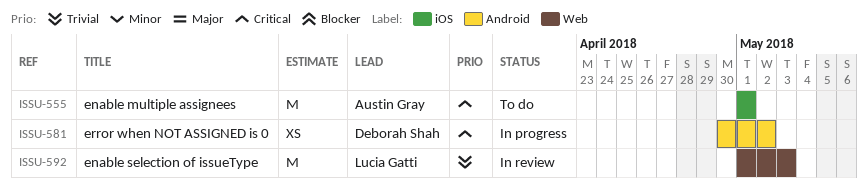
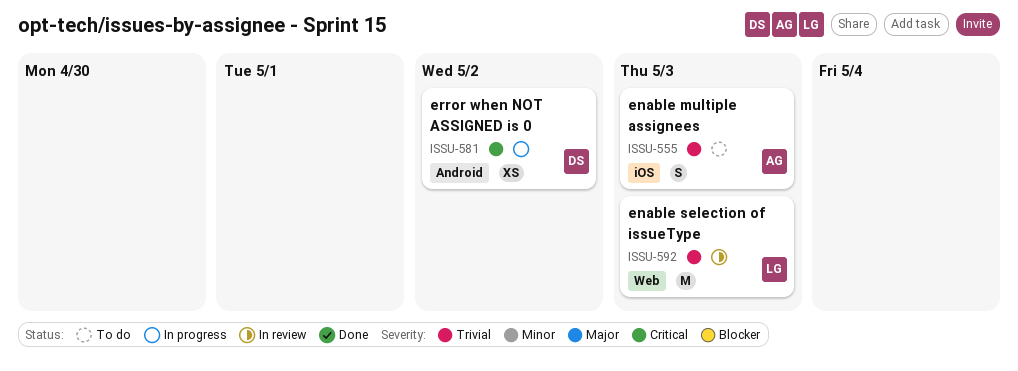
ISSU-555, priority: Critical -> Trivial
ISSU-555, estimate: M -> S
ISSU-555, due: May 1 -> May 3

